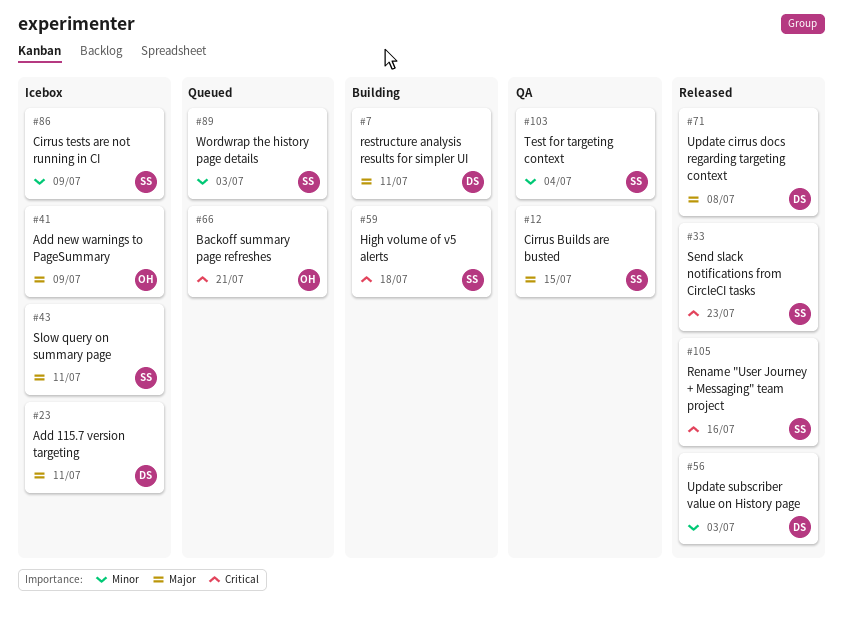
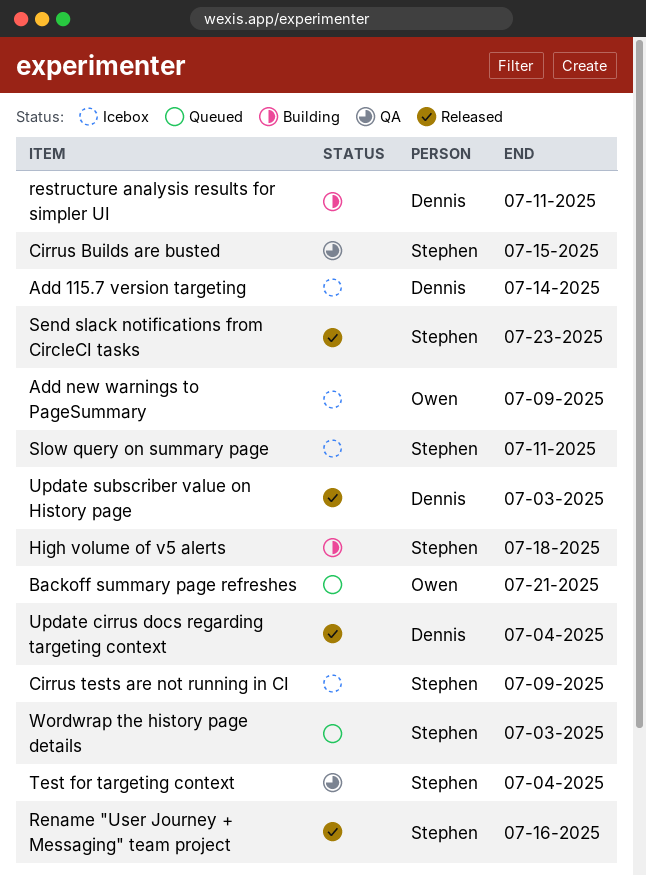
Add 115.7 version targeting, due: Jul 11 -> Jul 14
Update cirrus docs regarding targeting context, due: Jul 8 -> Jul 4

